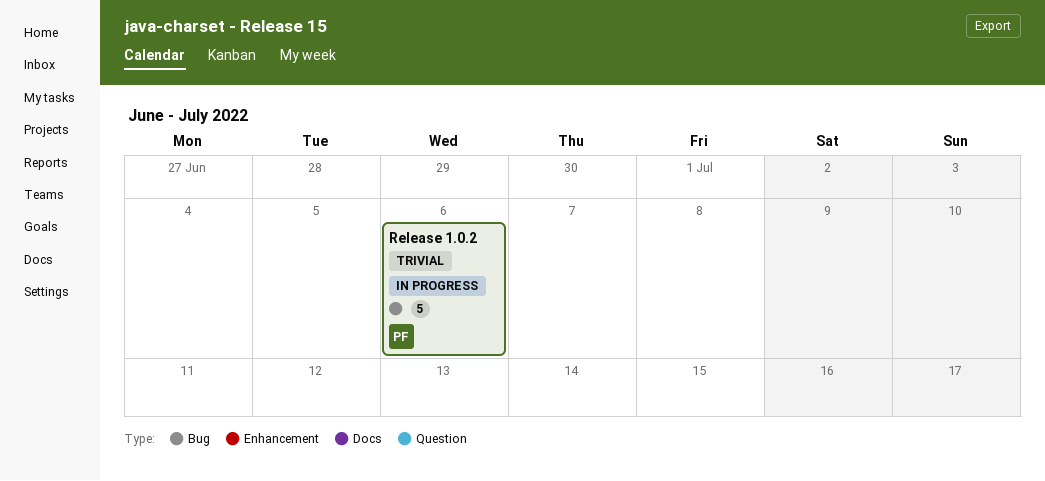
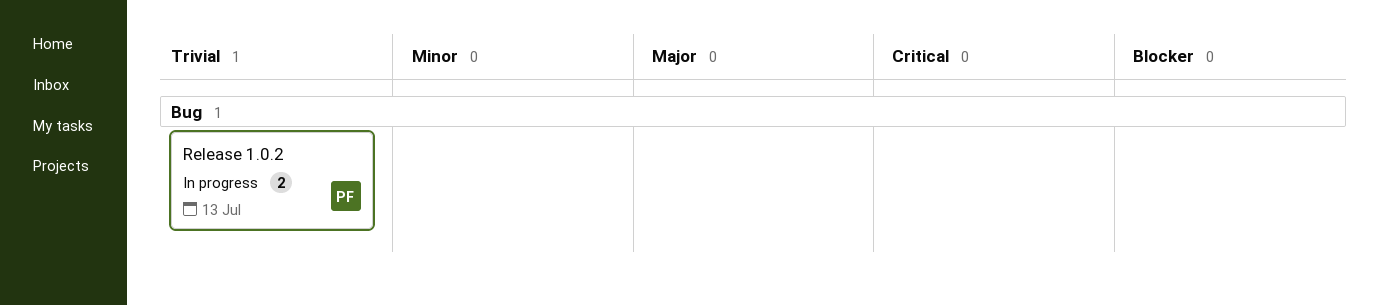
Release 1.0.2, estimate: 5 -> 2
Release 1.0.2, due: Jul 6 -> Jul 13

